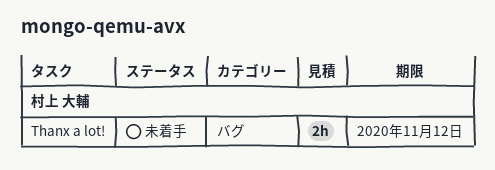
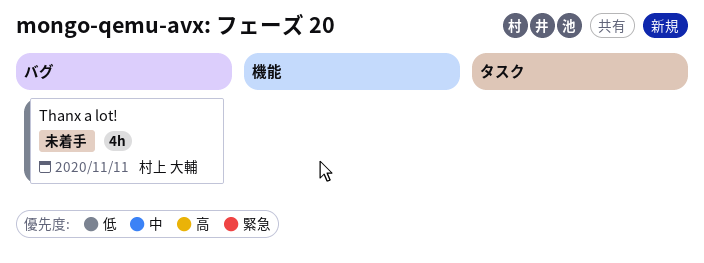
Thanx a lot!, estimate: 2h -> 4h
Thanx a lot!, due: Nov 12 -> Nov 11

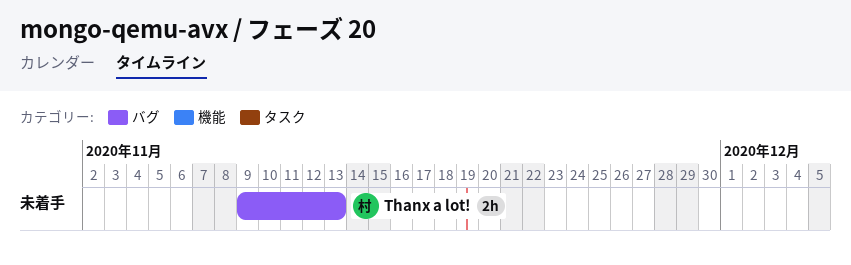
Thanx a lot!, estimate: 4h -> 2h
Thanx a lot!, due: Nov 11 -> Nov 13

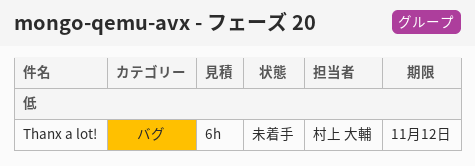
Thanx a lot!, estimate: 2h -> 6h
Thanx a lot!, due: Nov 13 -> Nov 12

